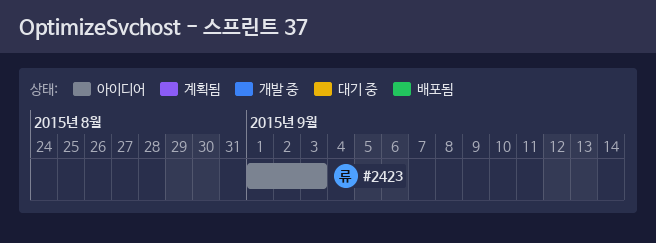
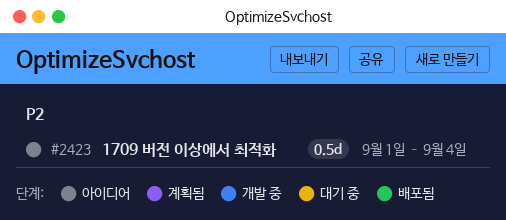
#2423, due: Sep 3 -> Sep 4

